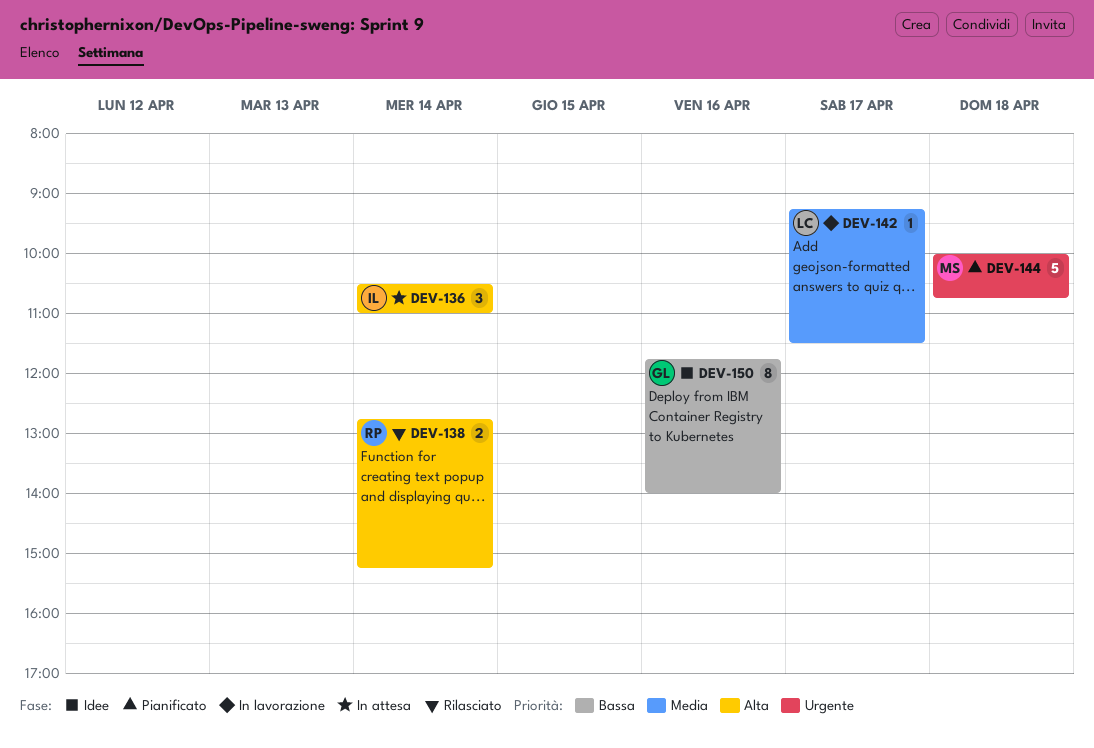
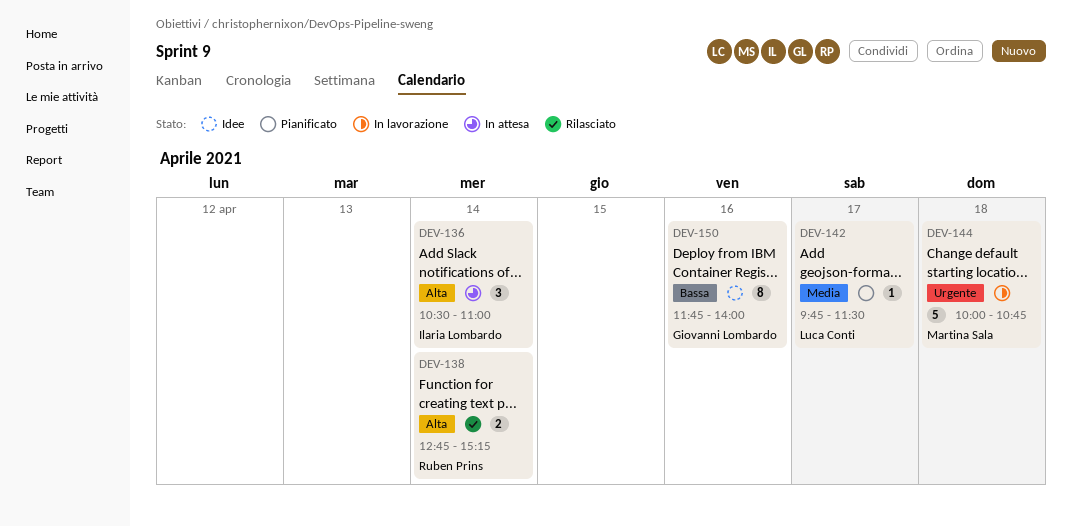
DEV-142, status: In lavorazione -> Pianificato
DEV-142, begins: 09:15 -> 09:45
DEV-144, status: Pianificato -> In lavorazione

